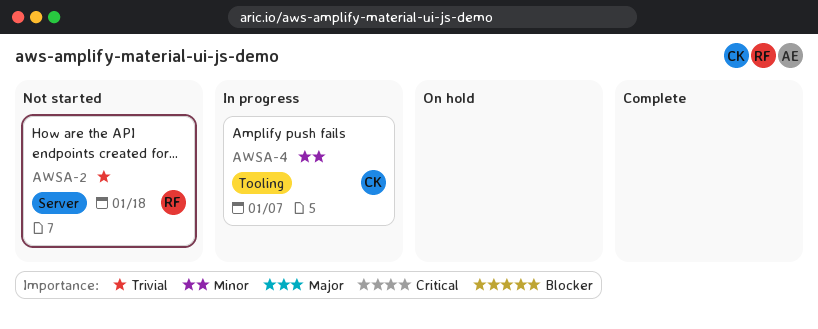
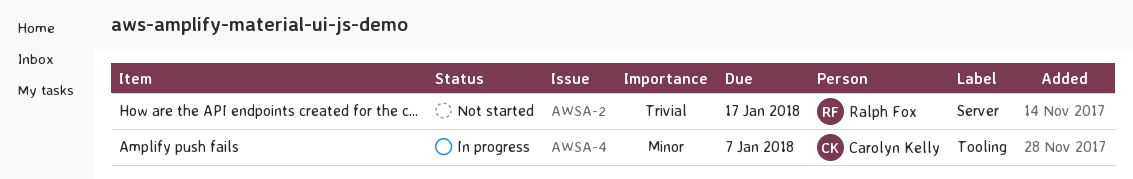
AWSA-2, due: Jan 18 -> Jan 17

